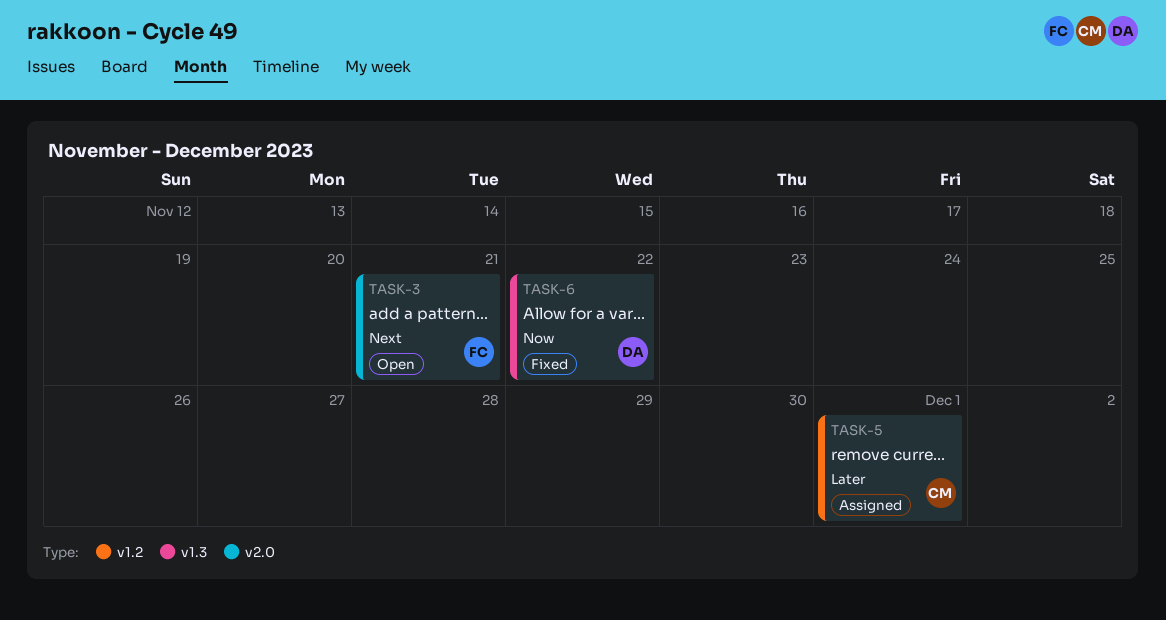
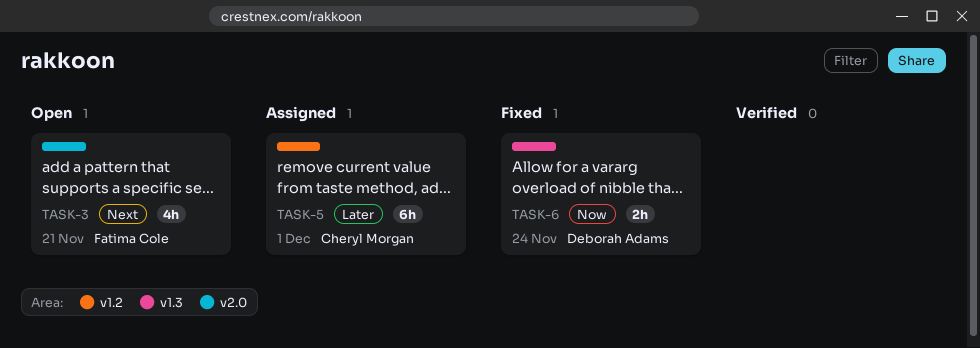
TASK-6, due: Nov 22 -> Nov 24

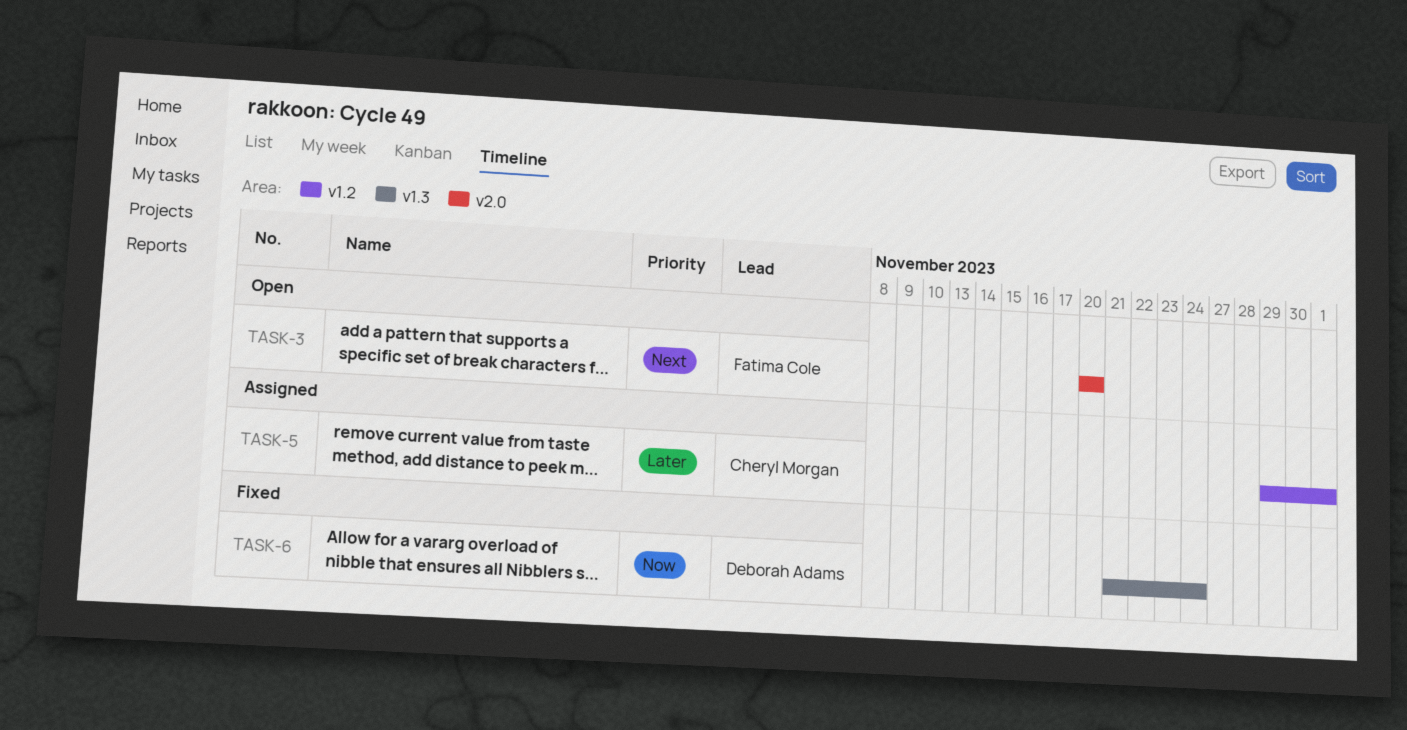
TASK-3, due: Nov 21 -> Nov 20

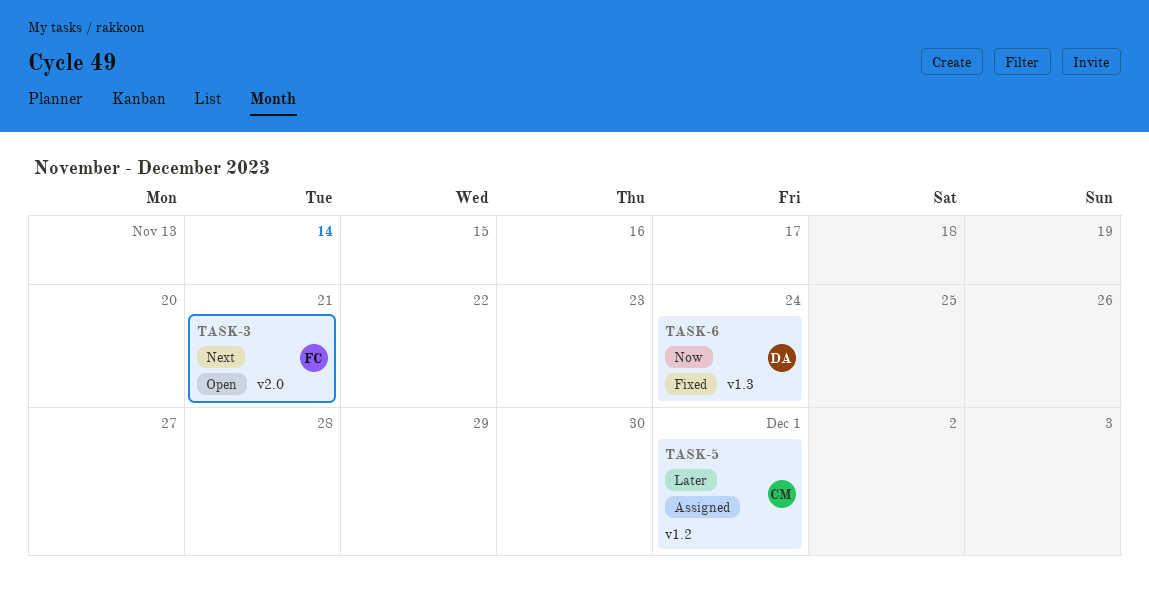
TASK-3, due: Nov 20 -> Nov 21

